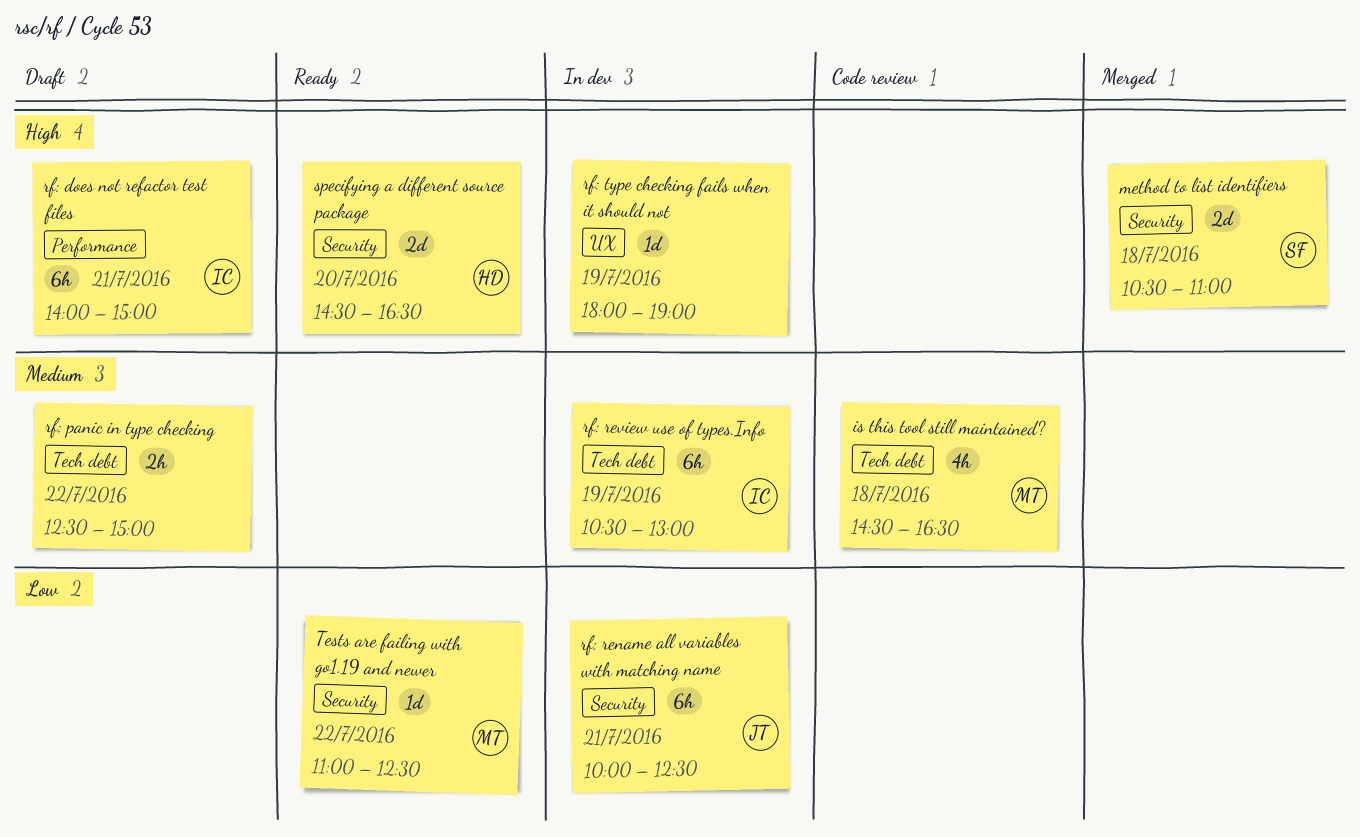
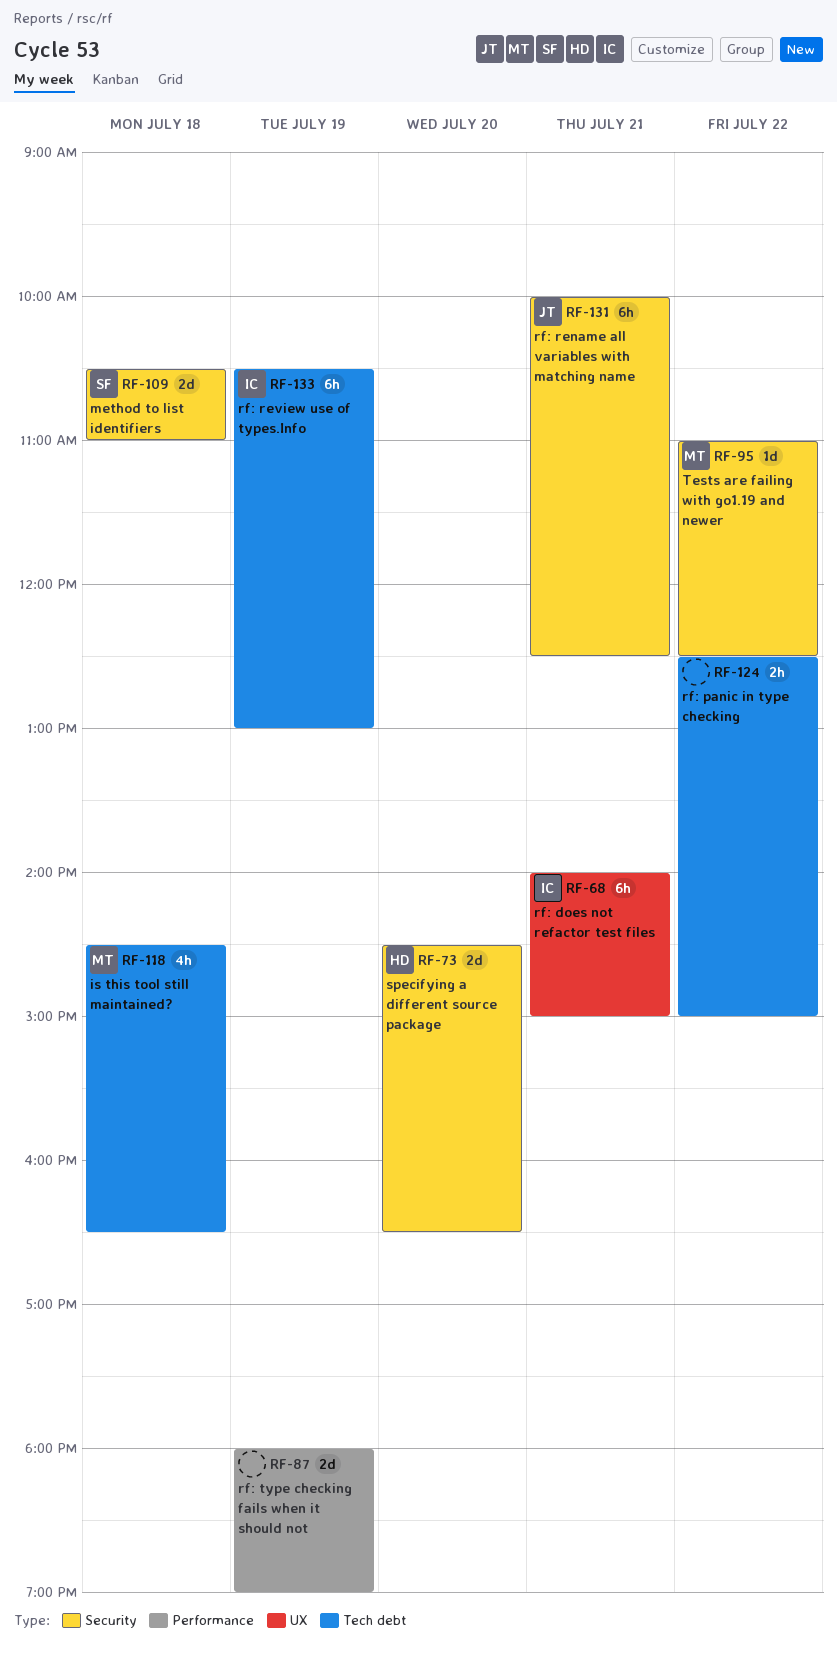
rf: does not refactor test files, label: Performance -> UX
rf: type checking fails when it should not, label: UX -> Performance
rf: type checking fails when it should not, estimate: 1d -> 2d

